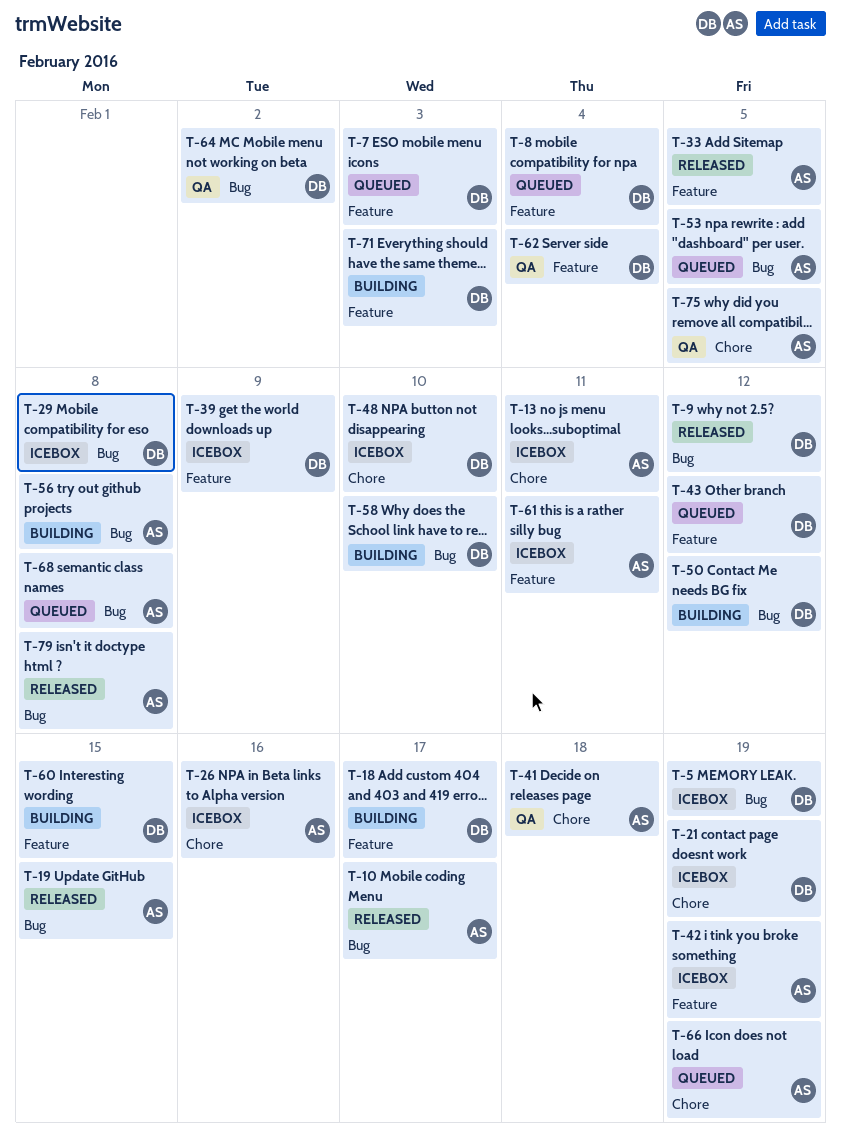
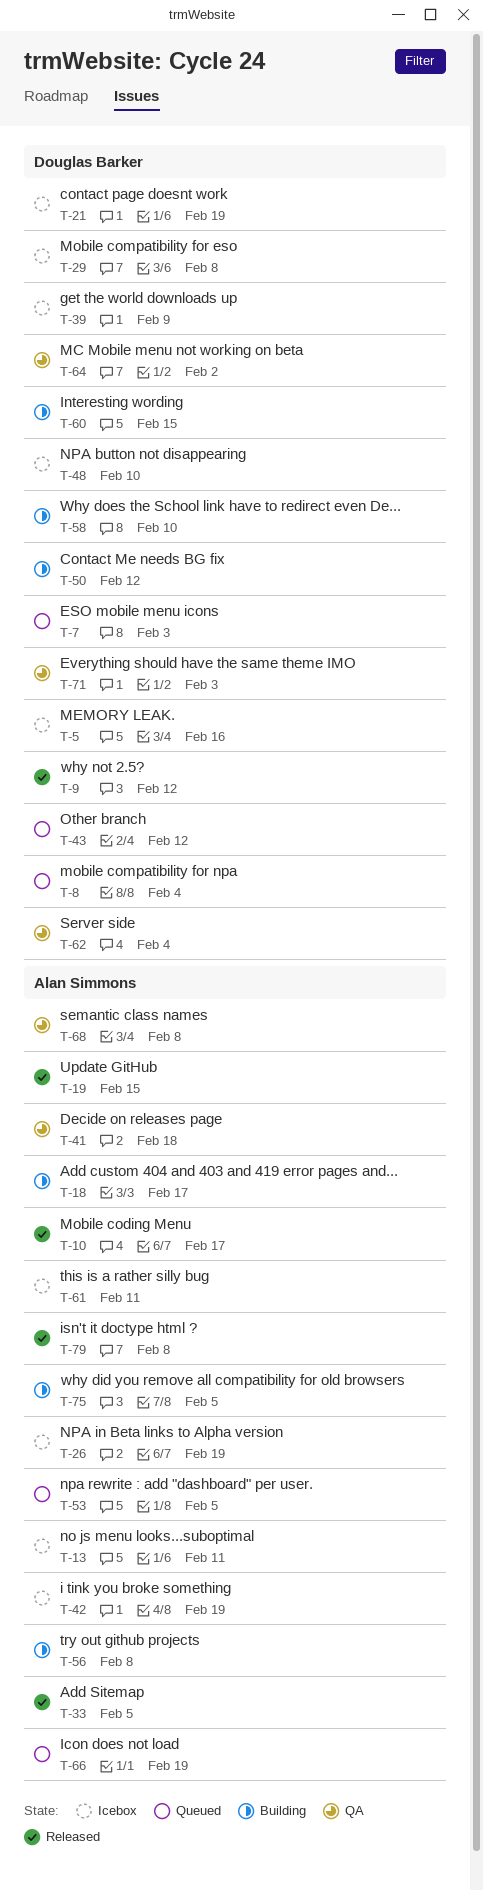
T-5, due: Feb 19 -> Feb 16
T-18, owner: Douglas Barker -> Alan Simmons
T-26, due: Feb 16 -> Feb 19
T-68, status: Queued -> QA
T-71, status: Building -> QA
T-75, status: QA -> Building

